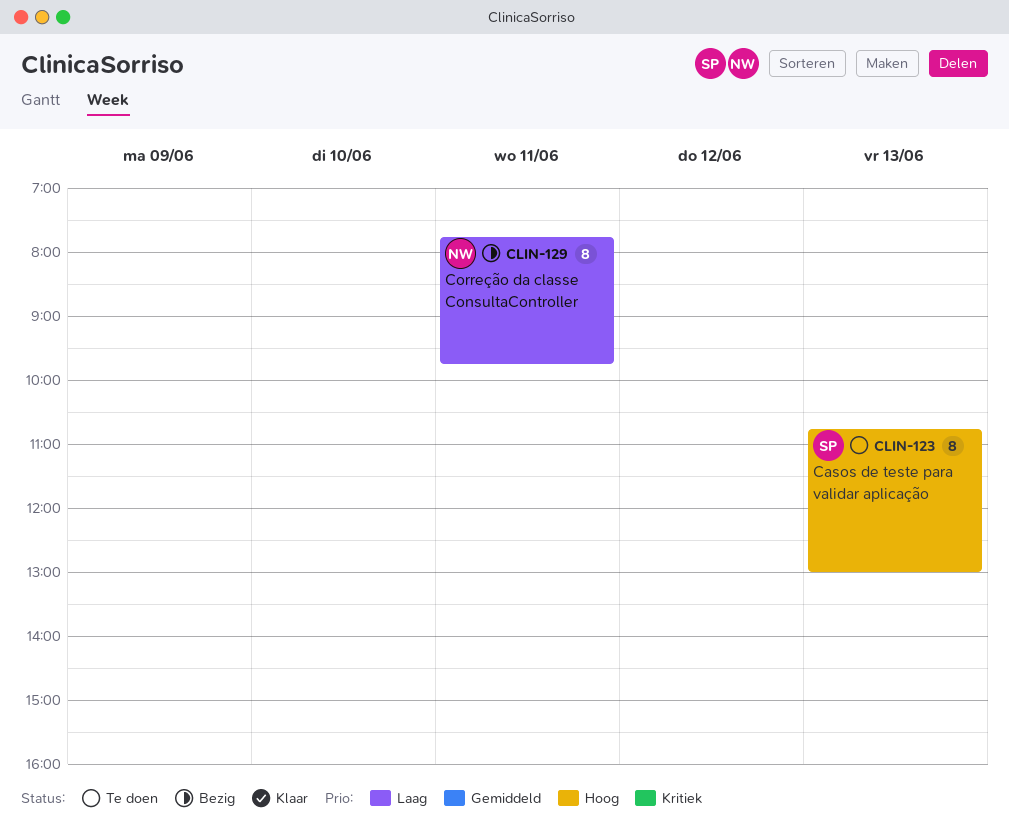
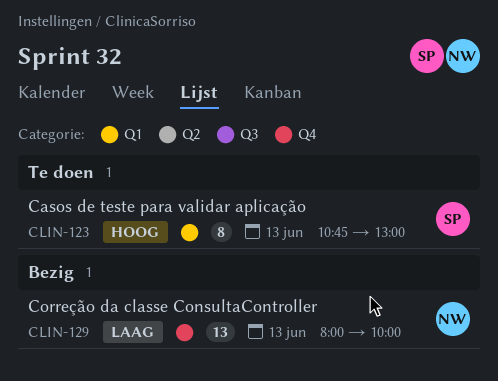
CLIN-129, estimate: 8 -> 13
CLIN-129, day: Jun 11 -> Jun 13
CLIN-129, begins: 07:45 -> 08:00
CLIN-129, ends: 09:45 -> 10:00

